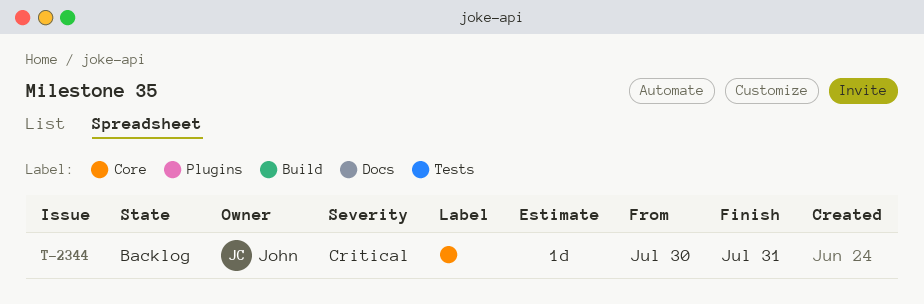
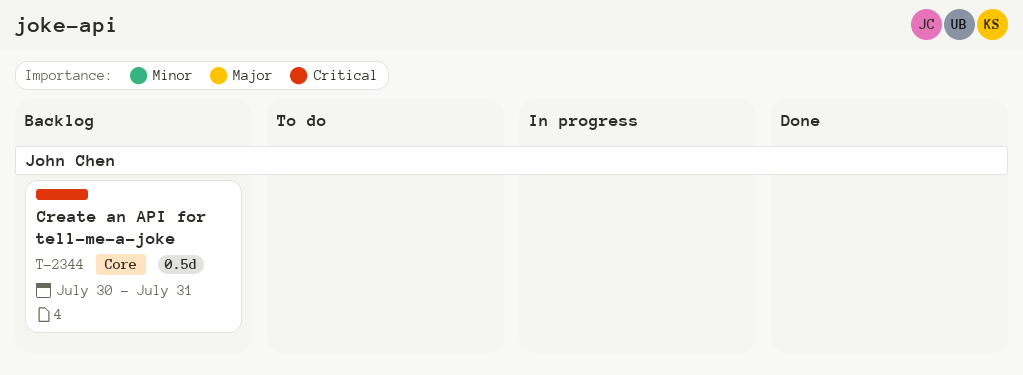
T-2344, estimate: 1d -> 0.5d

